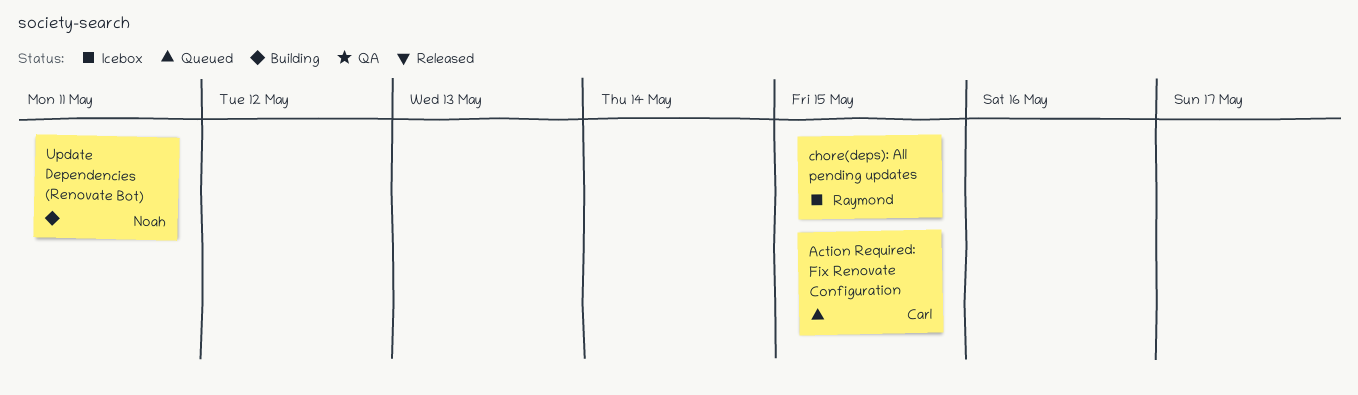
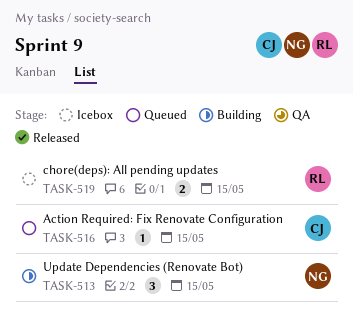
Update Dependencies (Renovate Bot), due: May 11 -> May 15

